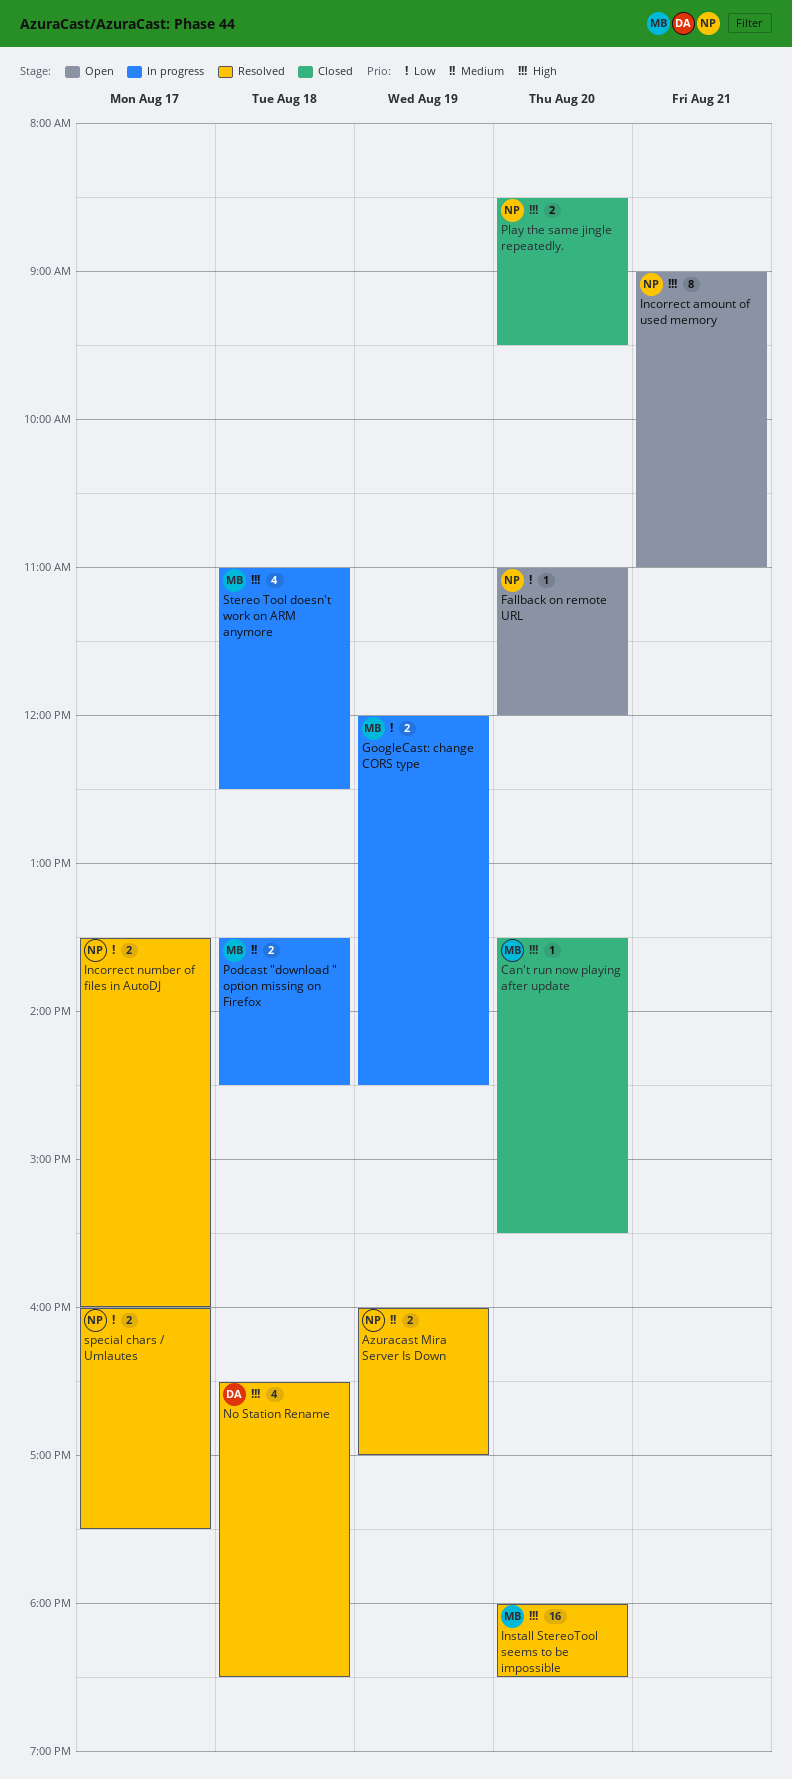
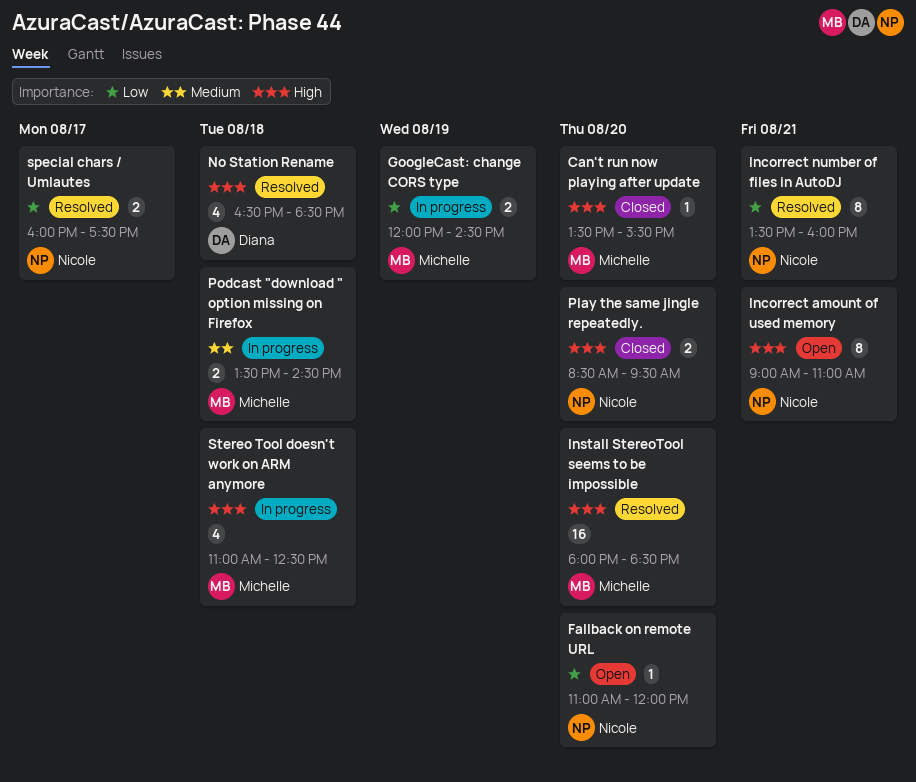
Azuracast Mira Server Is Down: present -> none
Incorrect number of files in AutoDJ, estimate: 2 -> 8
Incorrect number of files in AutoDJ, day: Aug 17 -> Aug 21

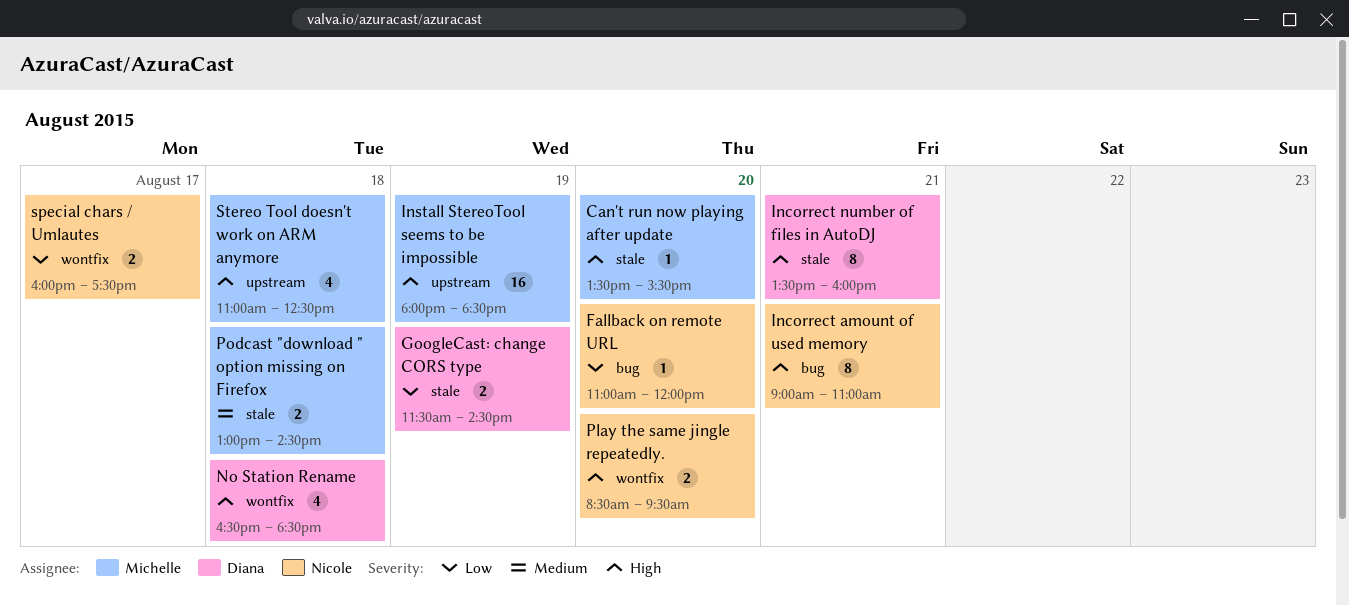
GoogleCast: change CORS type, owner: Michelle -> Diana
GoogleCast: change CORS type, begins: 12:00 -> 11:30
Incorrect number of files in AutoDJ, owner: Nicole -> Diana
Incorrect number of files in AutoDJ, priority: Low -> High
Install StereoTool seems to be impossible, day: Aug 20 -> Aug 19
Podcast "download " option missing on Firefox, begins: 13:30 -> 13:00

